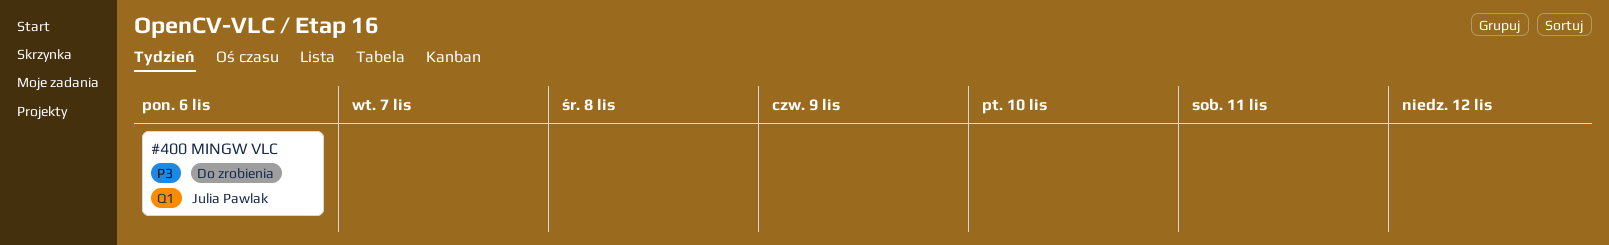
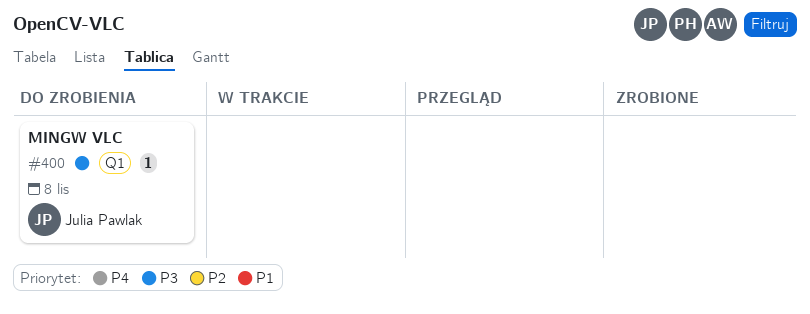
#400, due: Nov 6 -> Nov 8

